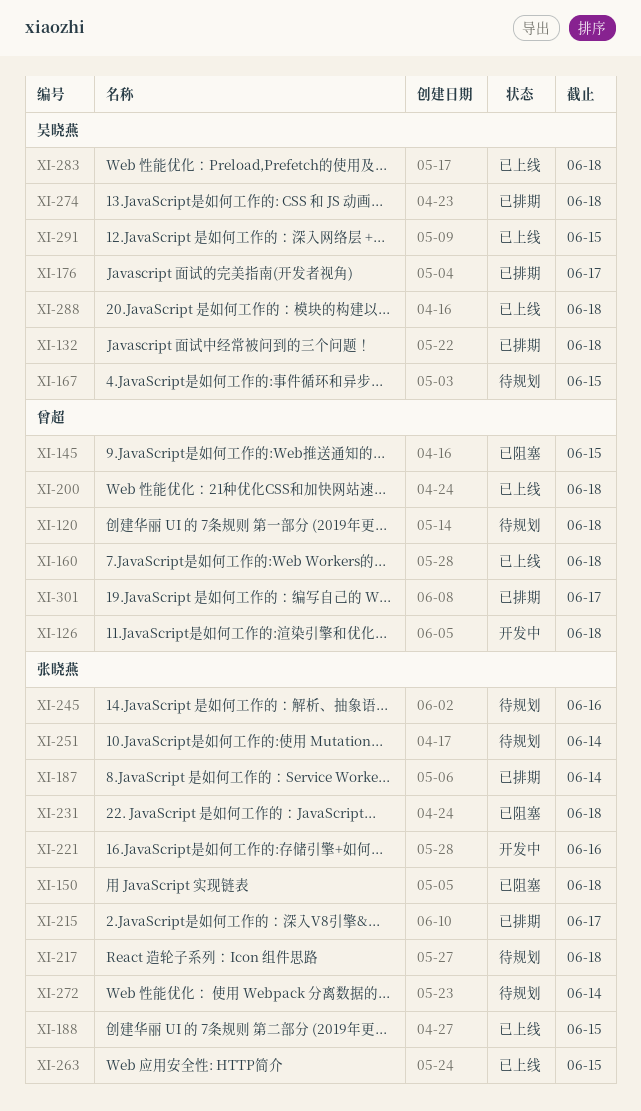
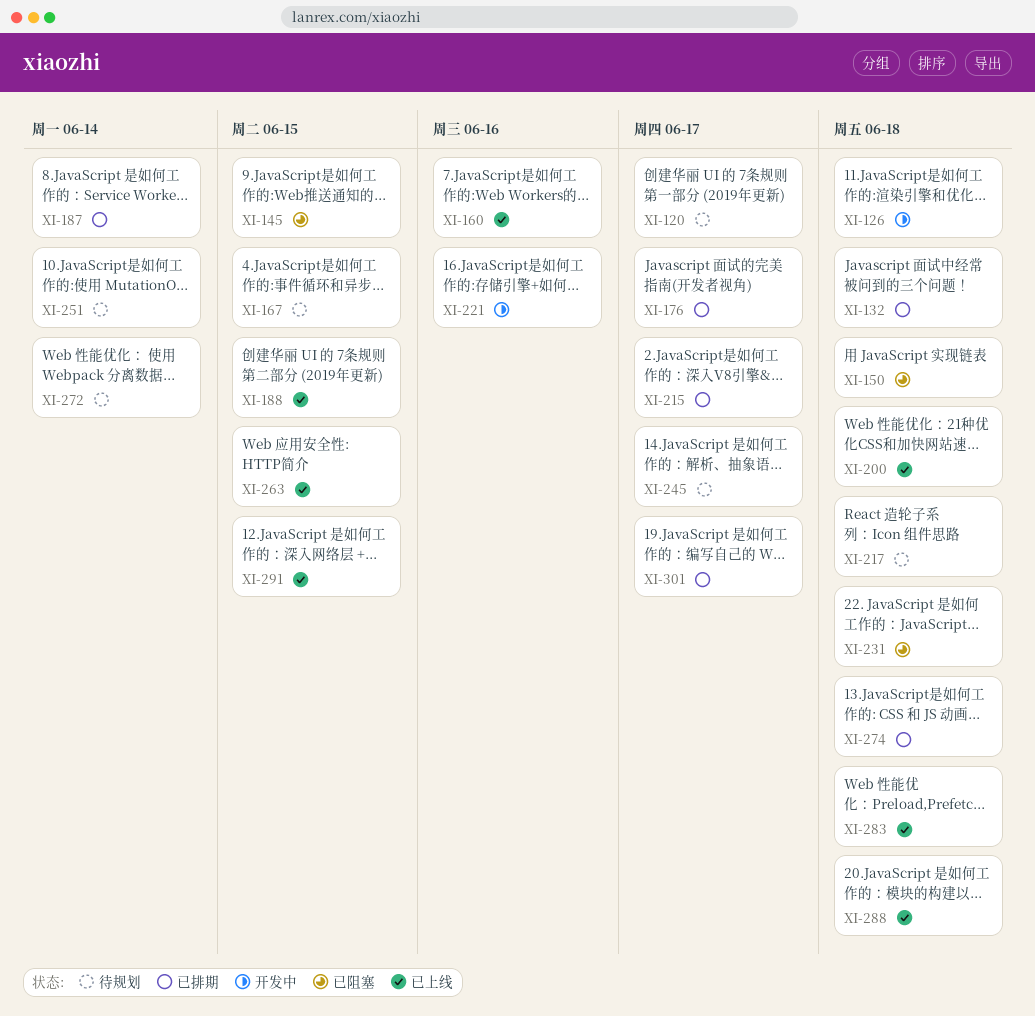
XI-120, due: Jun 18 -> Jun 17
XI-160, due: Jun 18 -> Jun 16
XI-245, due: Jun 16 -> Jun 17

